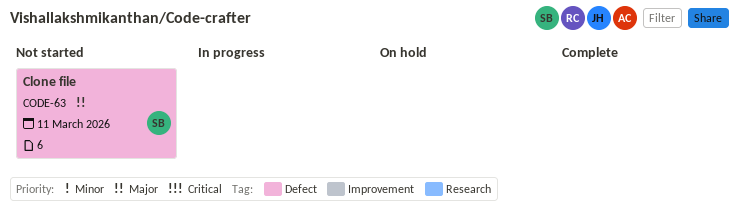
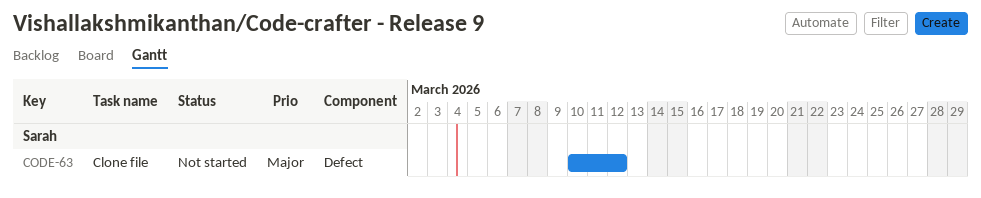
CODE-63, due: Mar 11 -> Mar 12

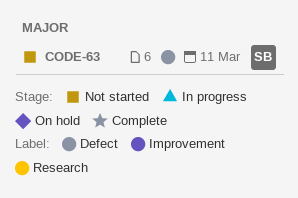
CODE-63, due: Mar 12 -> Mar 11

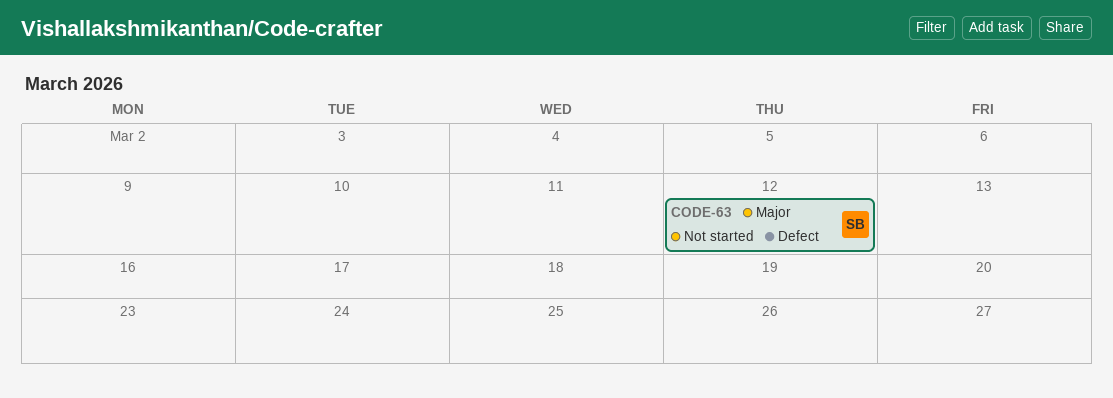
CODE-63, due: Mar 11 -> Mar 12

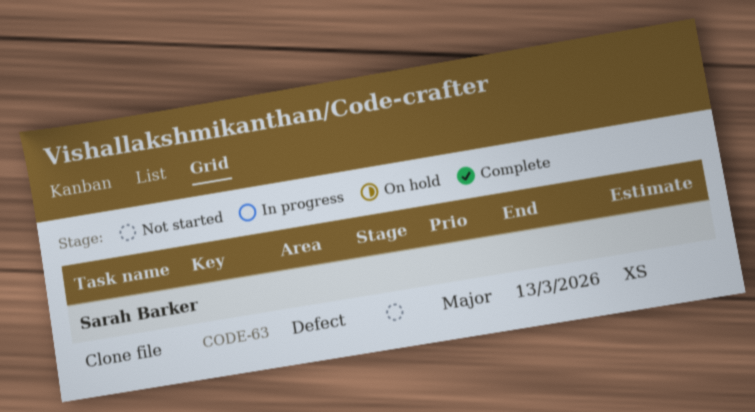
CODE-63, due: Mar 12 -> Mar 13

